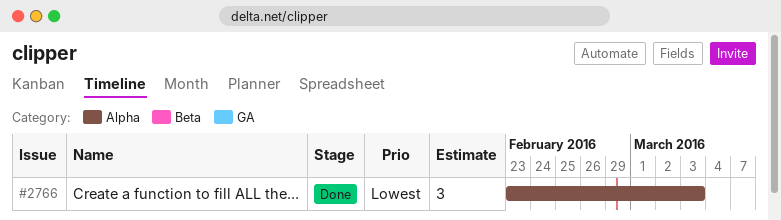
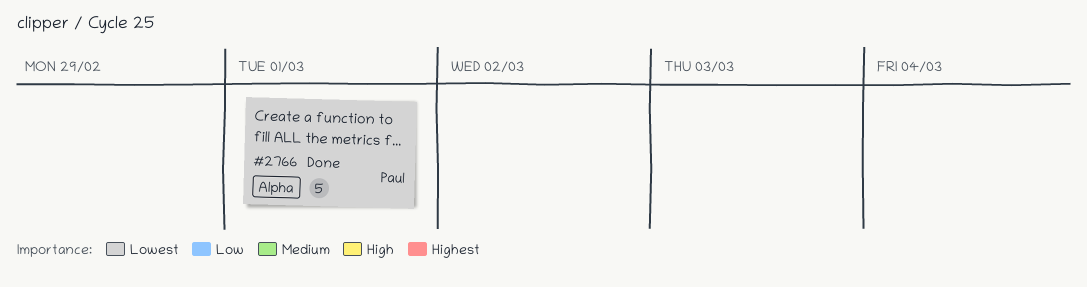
#2766, estimate: 3 -> 5
#2766, due: Mar 3 -> Mar 1

